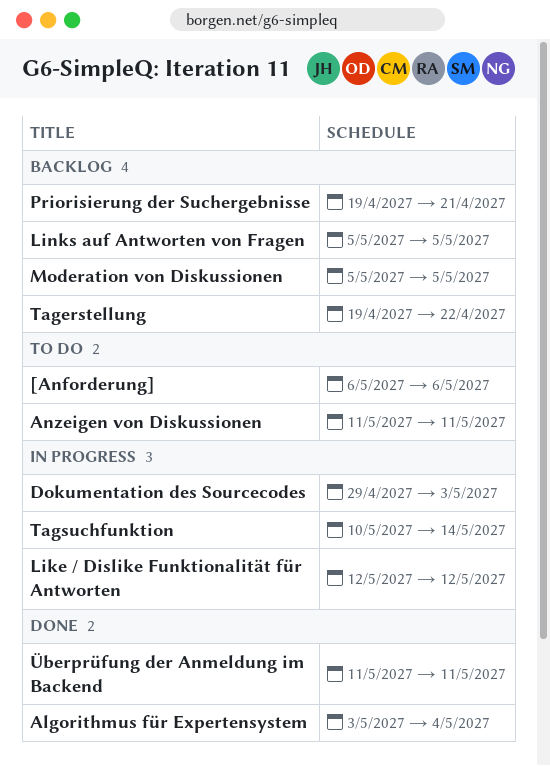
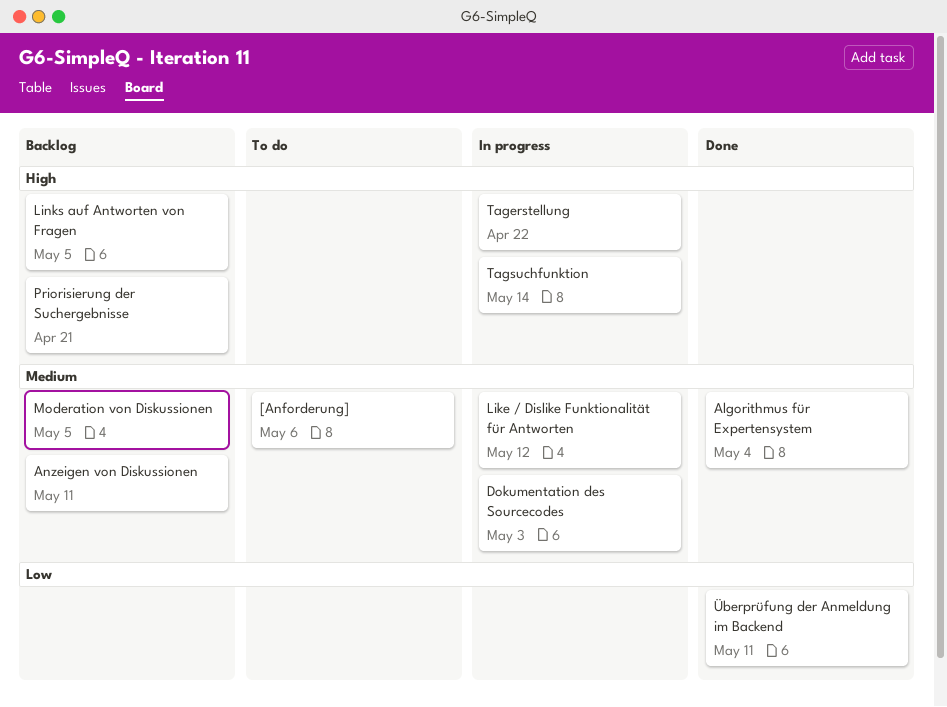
Anzeigen von Diskussionen, status: To do -> Backlog
Tagerstellung, status: Backlog -> In progress

